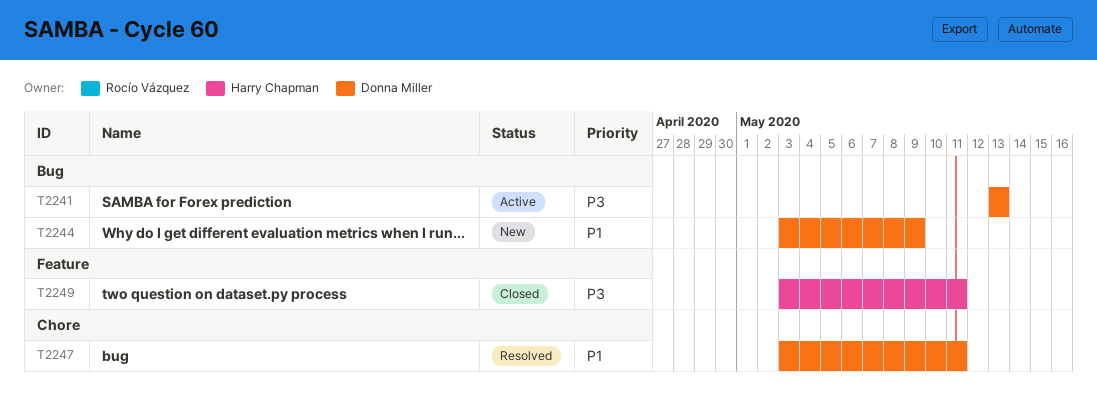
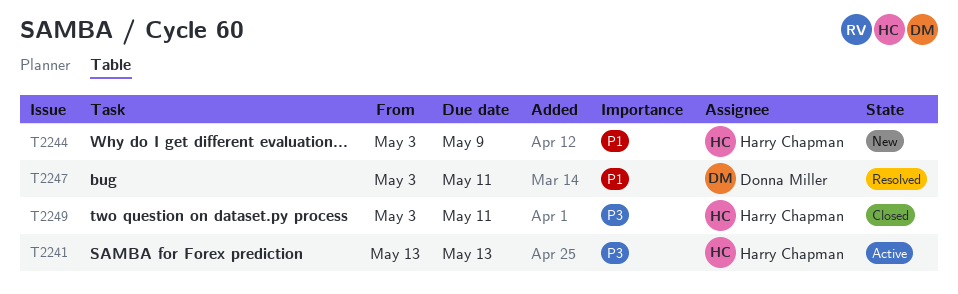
T2241, owner: Donna Miller -> Harry Chapman
T2244, owner: Donna Miller -> Harry Chapman

